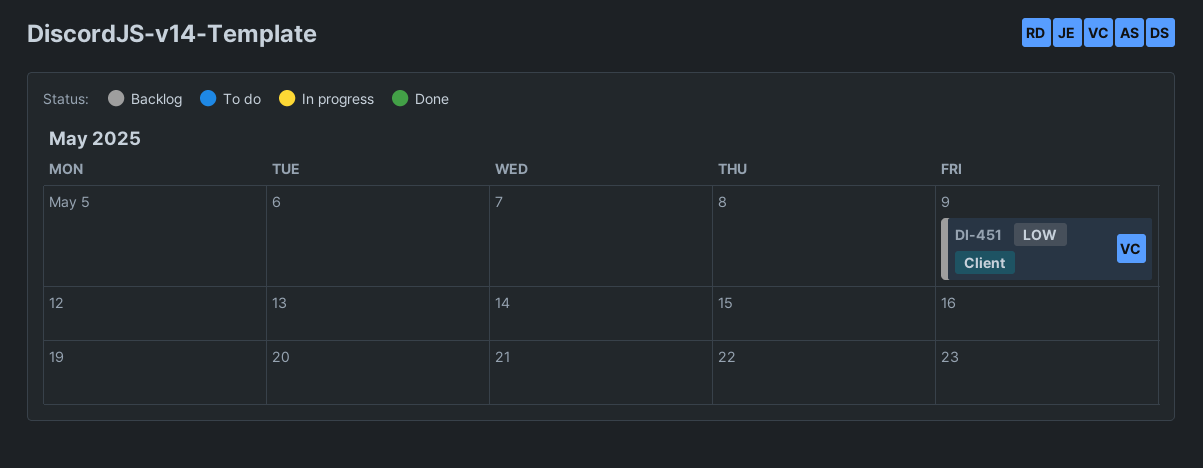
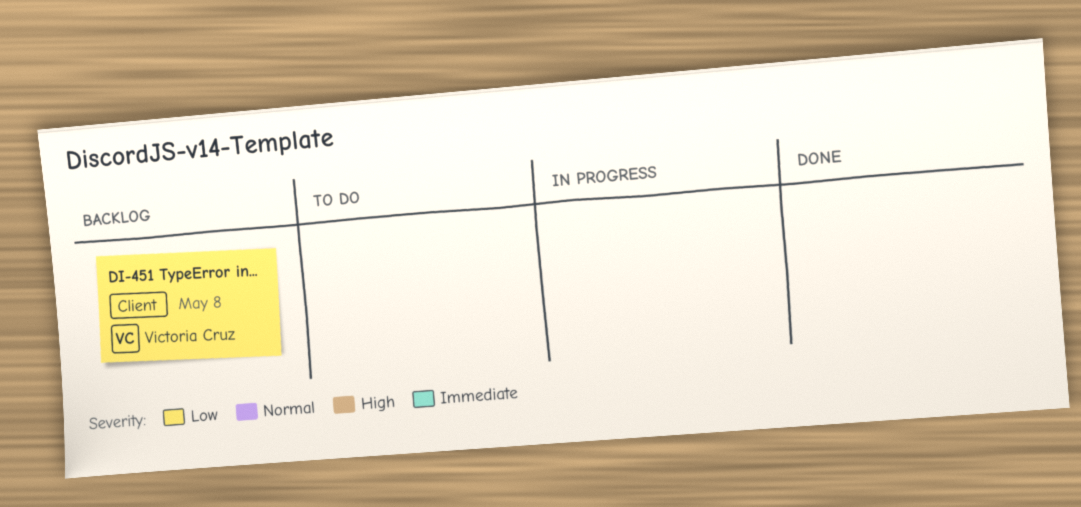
DI-451, due: May 9 -> May 8

